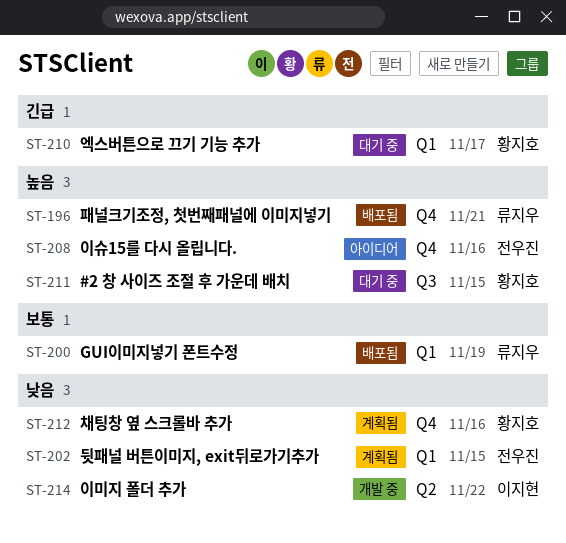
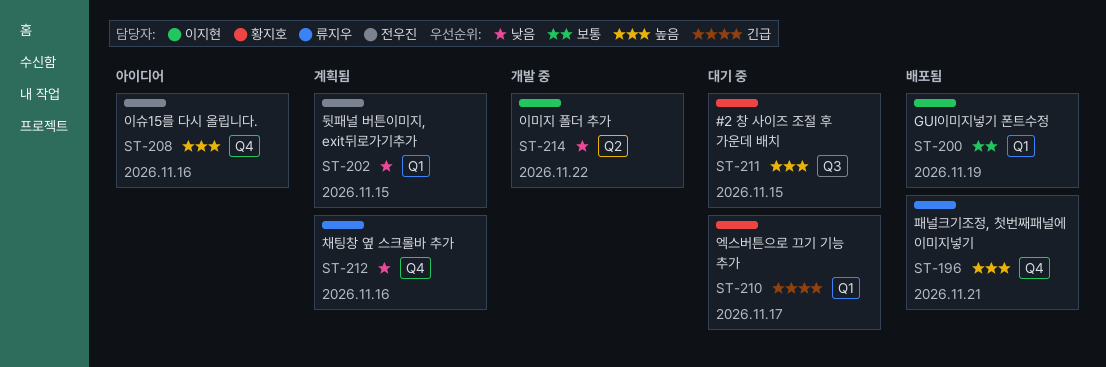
ST-200, owner: 류지우 -> 이지현
ST-212, owner: 황지호 -> 류지우

